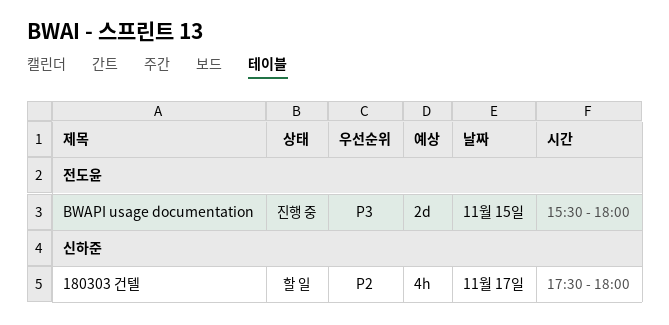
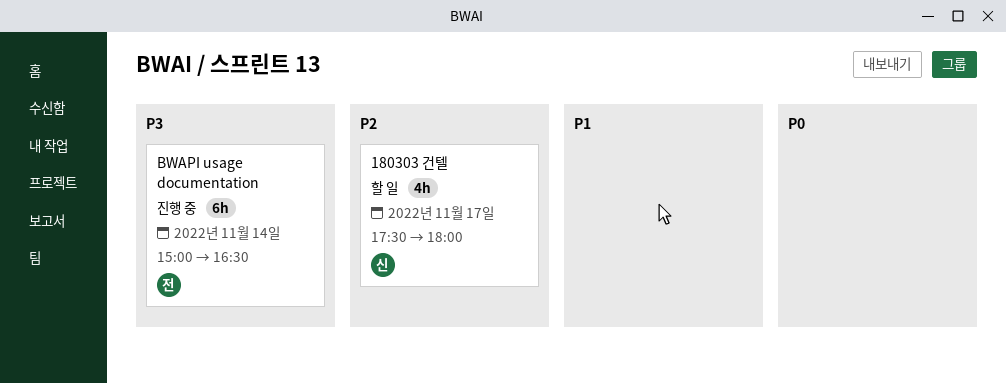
BWAPI usage documentation, estimate: 2d -> 6h
BWAPI usage documentation, day: Nov 15 -> Nov 14
BWAPI usage documentation, begins: 15:30 -> 15:00
BWAPI usage documentation, ends: 18:00 -> 16:30

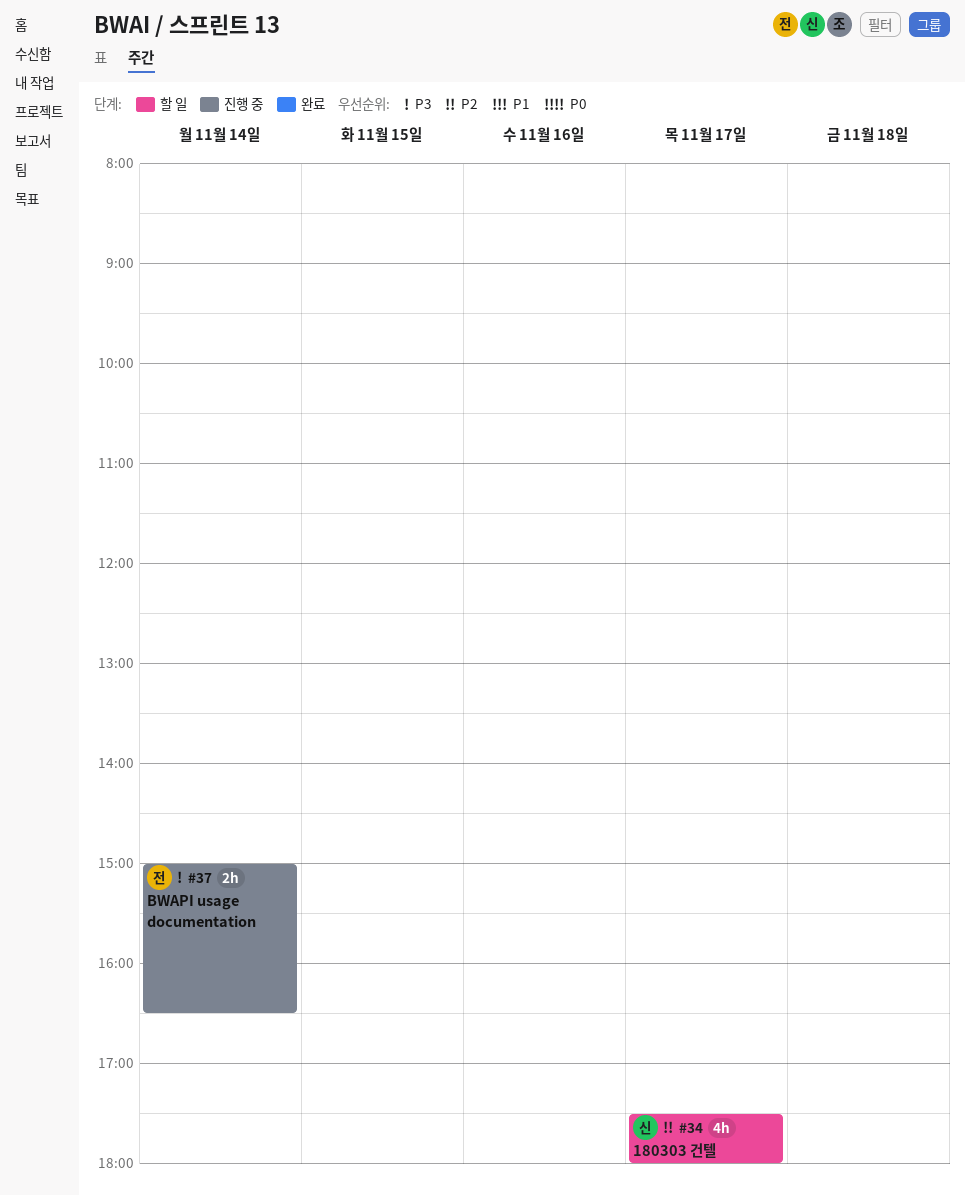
BWAPI usage documentation, estimate: 6h -> 2h

